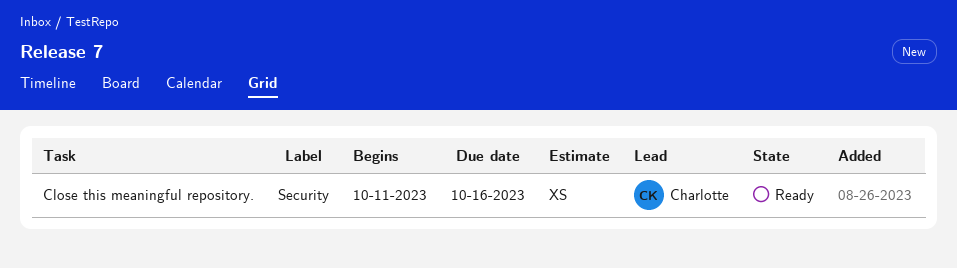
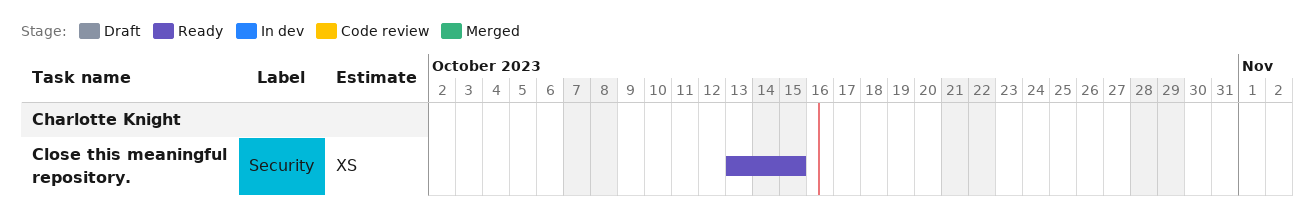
Close this meaningful repository., start: Oct 11 -> Oct 13
Close this meaningful repository., due: Oct 16 -> Oct 15

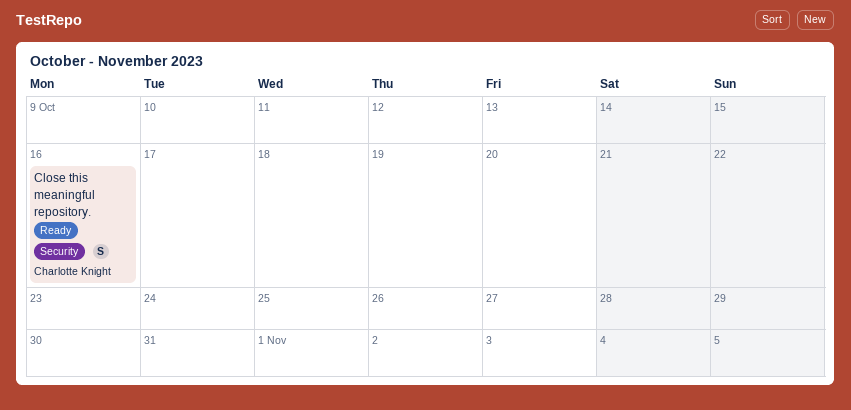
Close this meaningful repository., estimate: XS -> S
Close this meaningful repository., due: Oct 15 -> Oct 16

